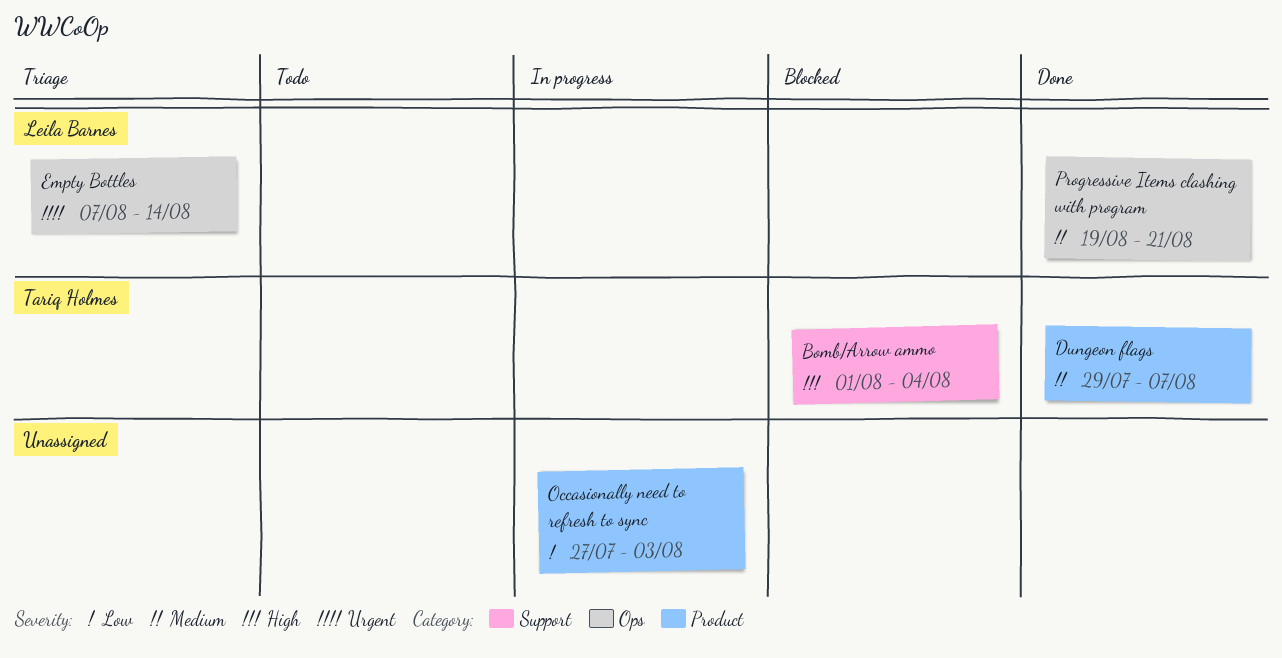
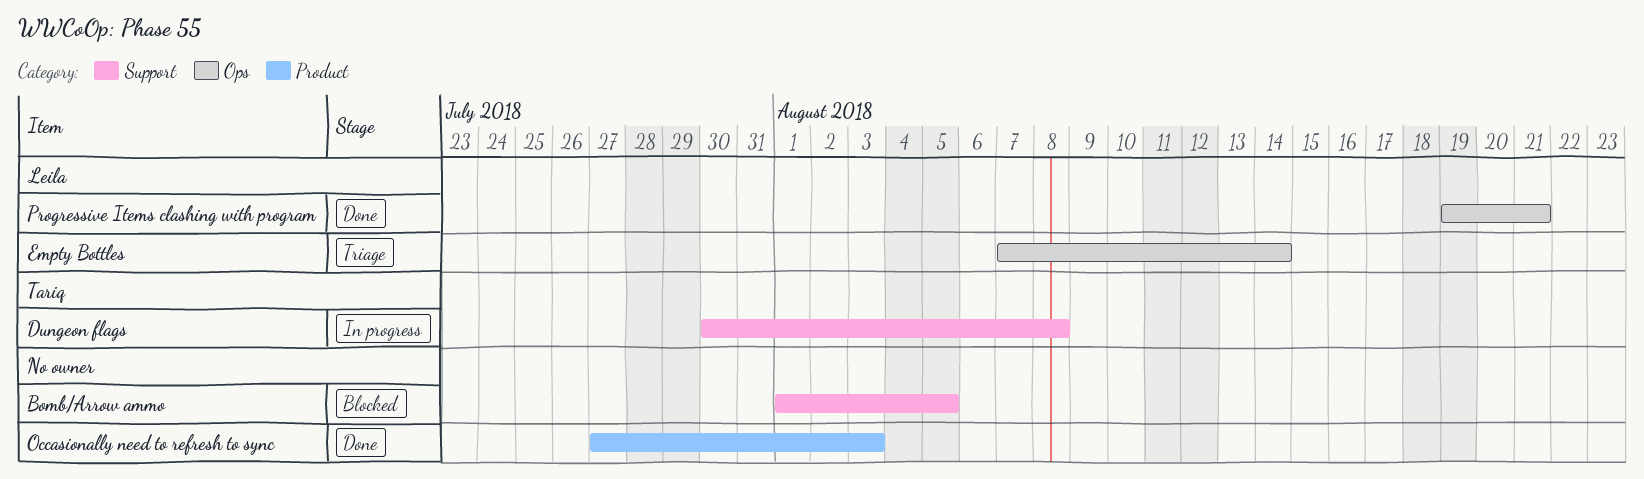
Bomb/Arrow ammo, owner: Tariq Holmes -> none
Bomb/Arrow ammo, due: Aug 4 -> Aug 5
Dungeon flags, status: Done -> In progress
Dungeon flags, label: Product -> Support
Dungeon flags, start: Jul 29 -> Jul 30
Dungeon flags, due: Aug 7 -> Aug 8
Occasionally need to refresh to sync, status: In progress -> Done

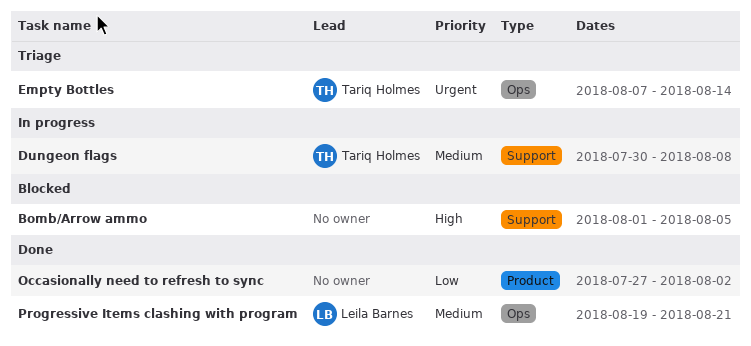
Empty Bottles, owner: Leila Barnes -> Tariq Holmes
Occasionally need to refresh to sync, due: Aug 3 -> Aug 2

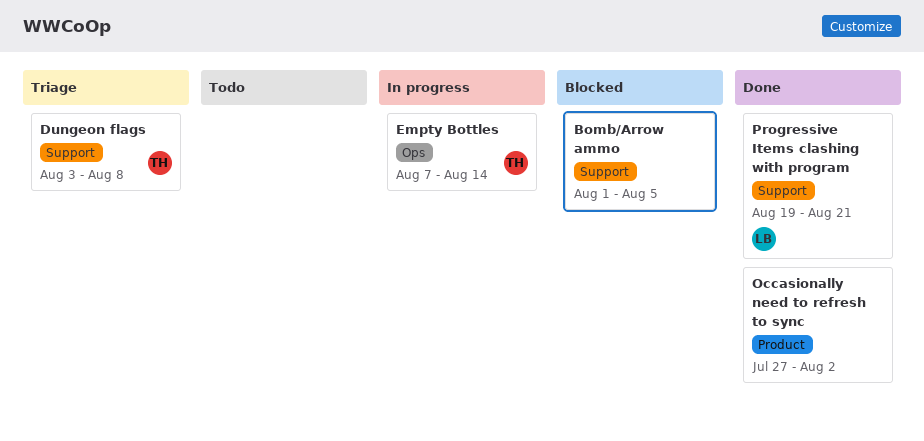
Dungeon flags, status: In progress -> Triage
Dungeon flags, start: Jul 30 -> Aug 3
Empty Bottles, status: Triage -> In progress
Progressive Items clashing with program, label: Ops -> Support

